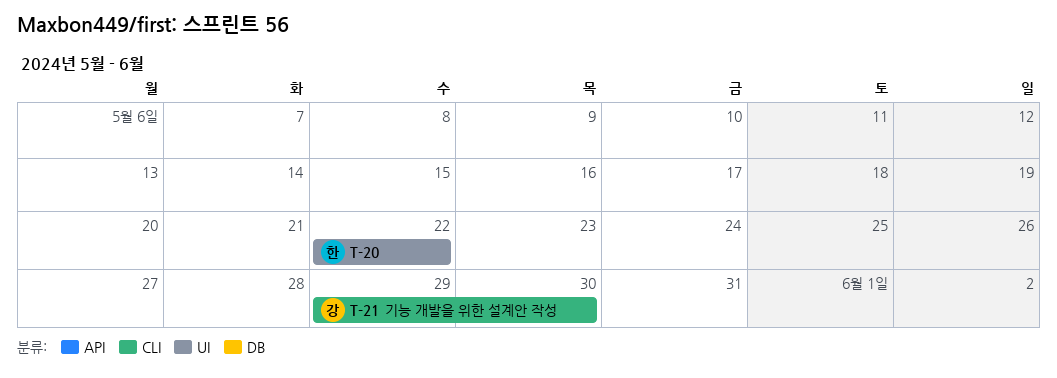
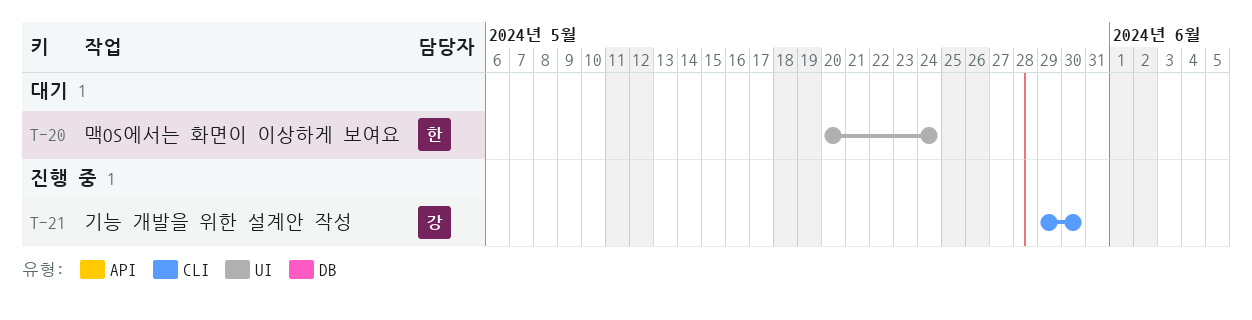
T-20, start: May 22 -> May 20
T-20, due: May 22 -> May 24

